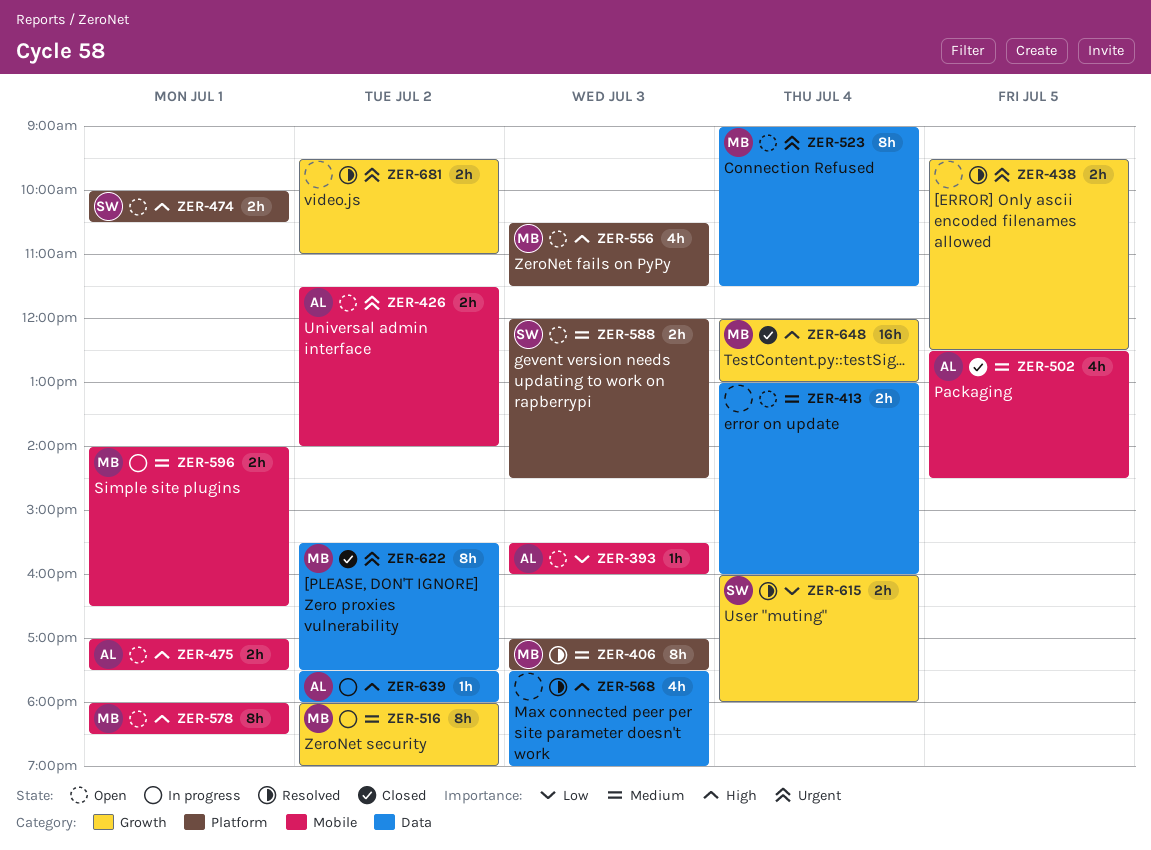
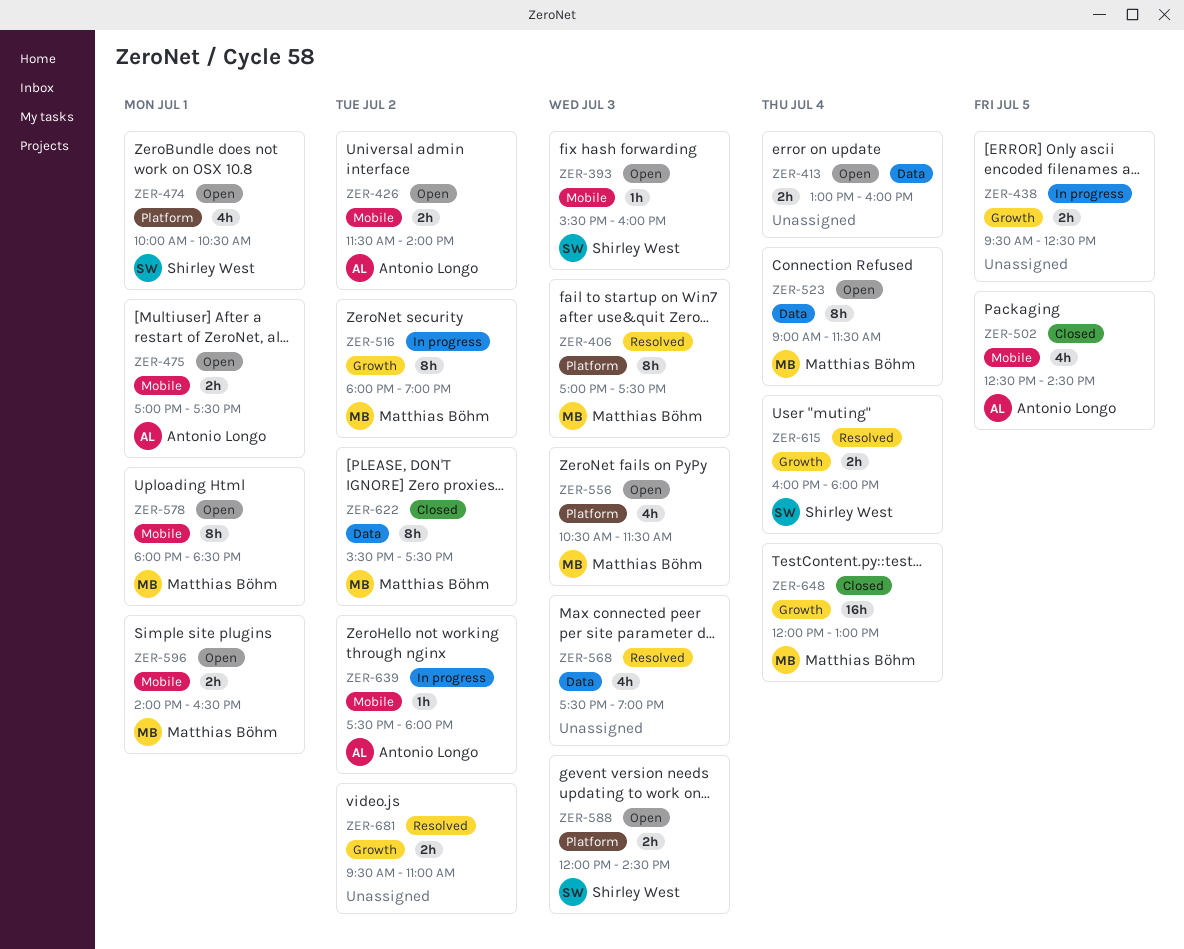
ZER-393, owner: Antonio Longo -> Shirley West
ZER-438, status: Resolved -> In progress
ZER-474, estimate: 2h -> 4h
ZER-596, status: In progress -> Open
ZER-639, label: Data -> Mobile

